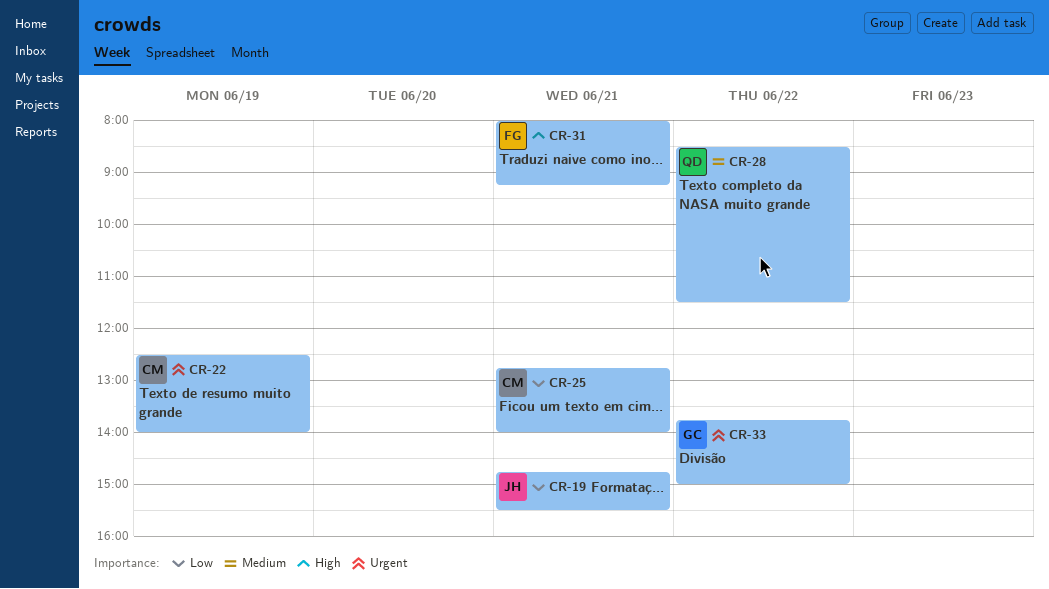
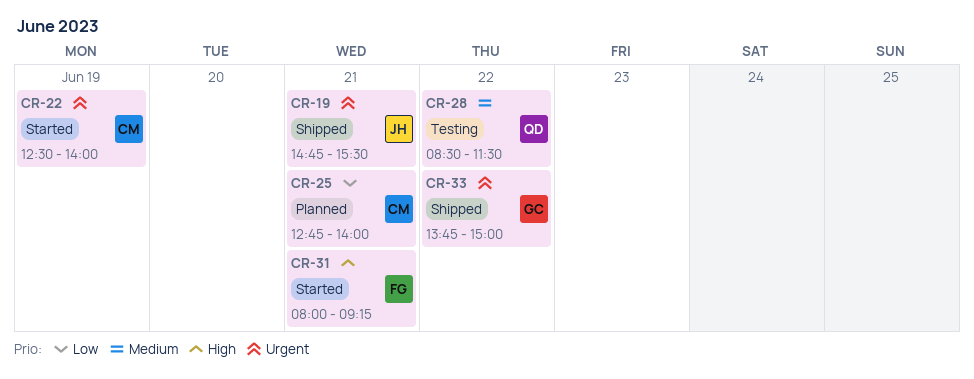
CR-19, priority: Low -> Urgent

